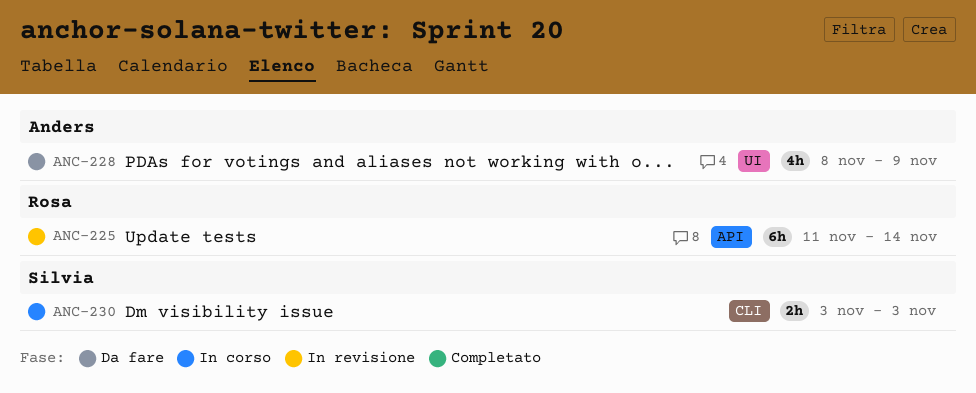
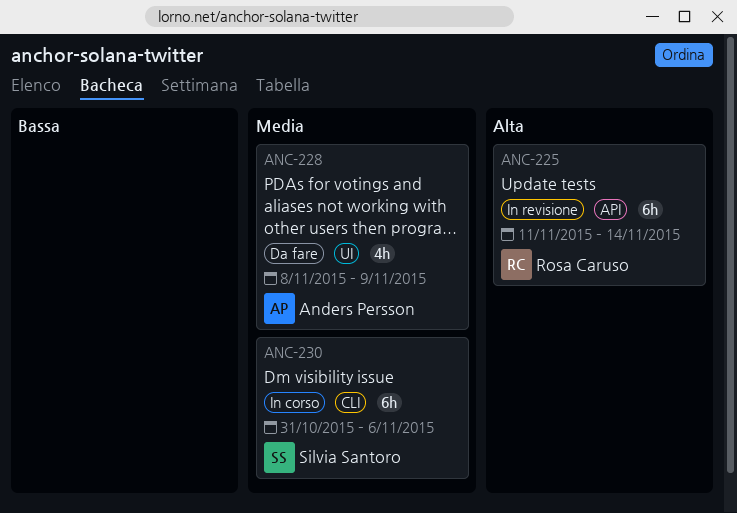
ANC-230, estimate: 2h -> 6h
ANC-230, start: Nov 3 -> Oct 31
ANC-230, due: Nov 3 -> Nov 6

